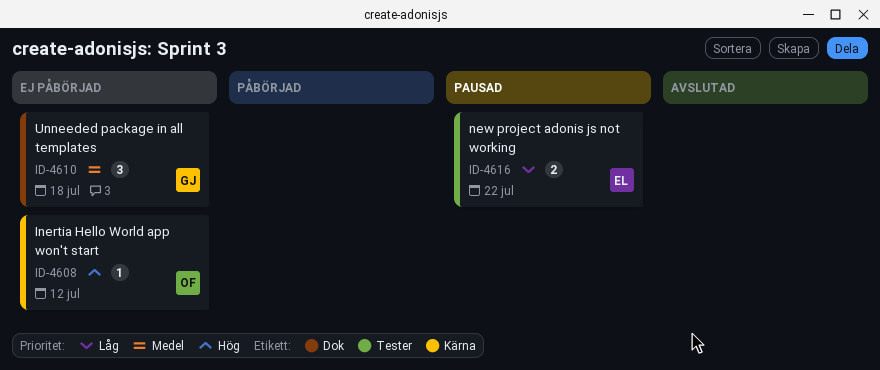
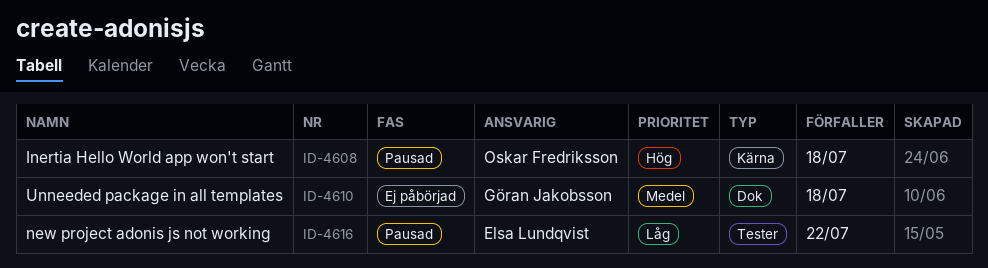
ID-4608, status: Ej påbörjad -> Pausad
ID-4608, due: Jul 12 -> Jul 18

